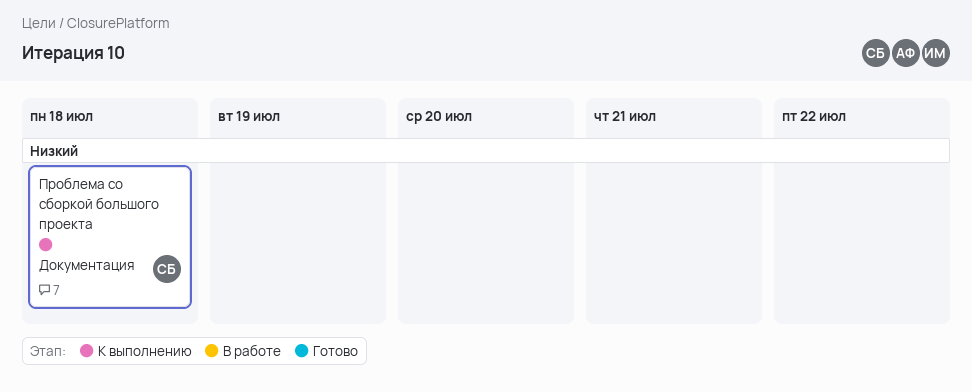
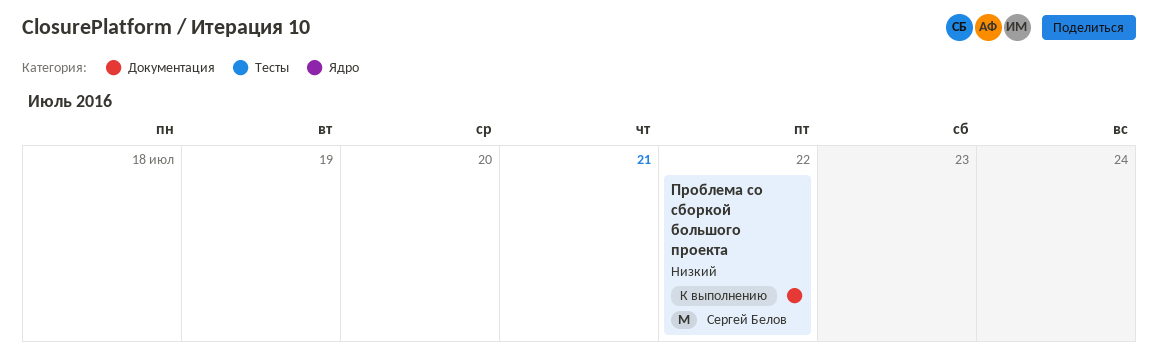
Проблема со сборкой большого проекта, due: Jul 18 -> Jul 22

